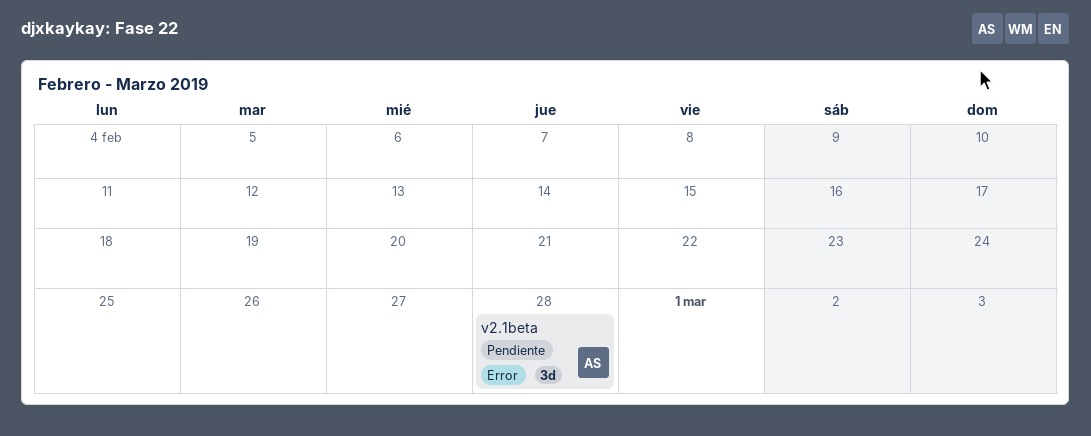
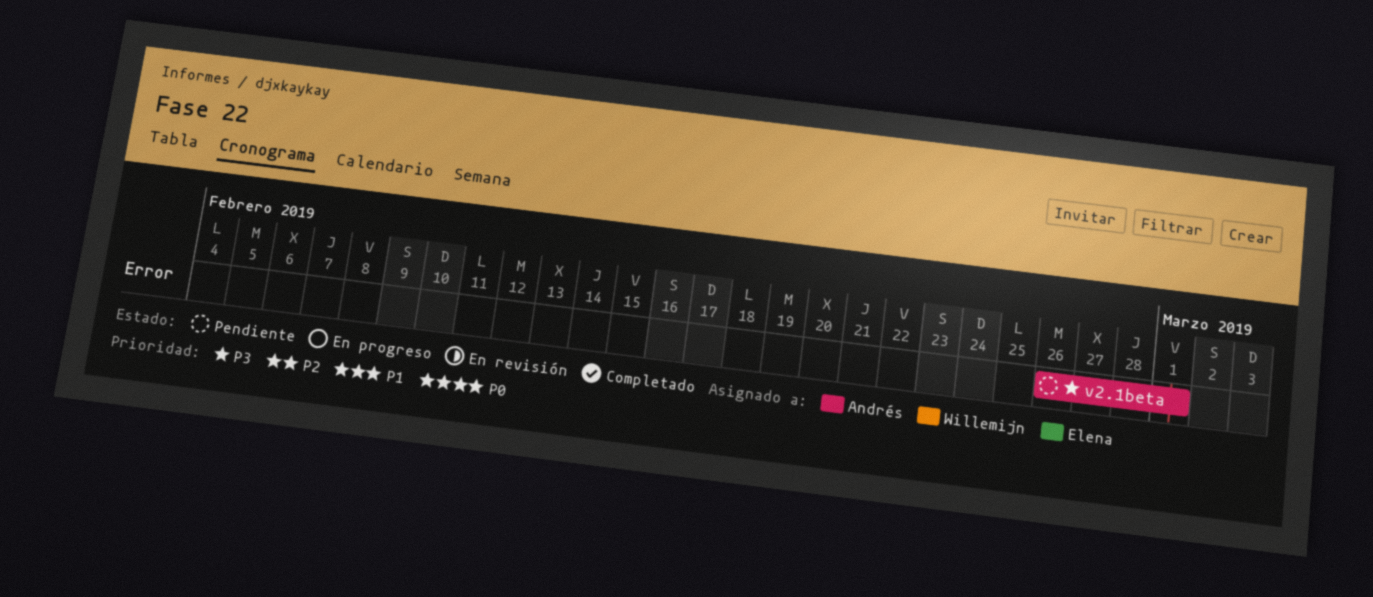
v2.1beta, due: Feb 28 -> Mar 1

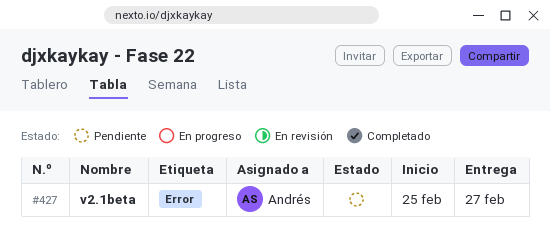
v2.1beta, start: Feb 26 -> Feb 25
v2.1beta, due: Mar 1 -> Feb 27

